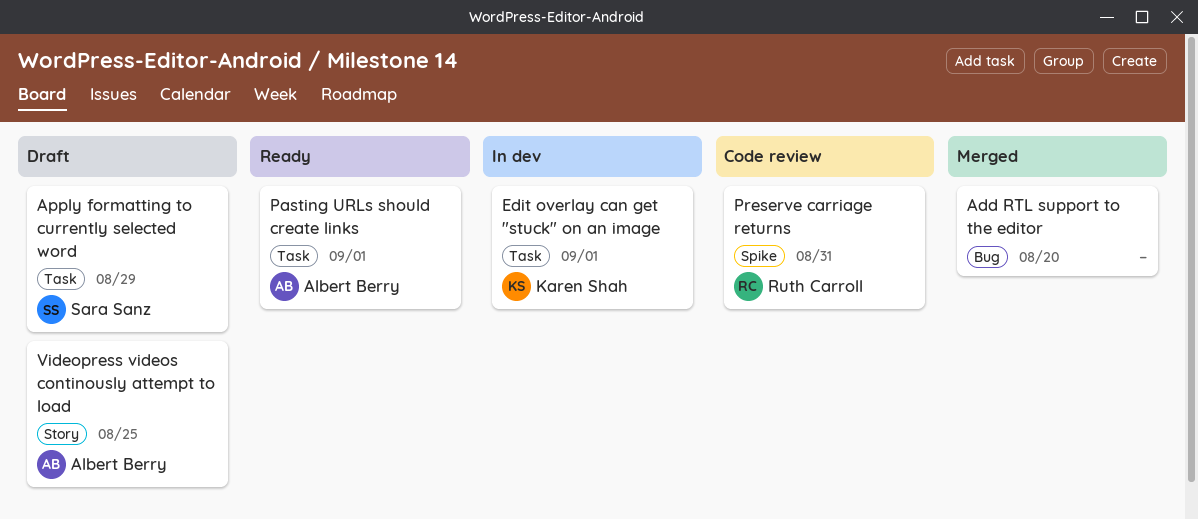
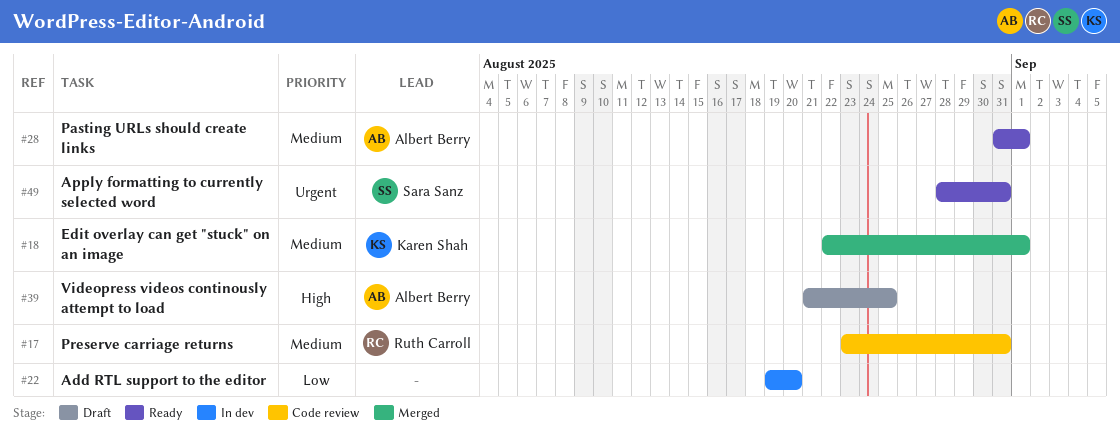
Add RTL support to the editor, status: Merged -> In dev
Apply formatting to currently selected word, status: Draft -> Ready
Apply formatting to currently selected word, due: Aug 29 -> Aug 31
Edit overlay can get "stuck" on an image, status: In dev -> Merged

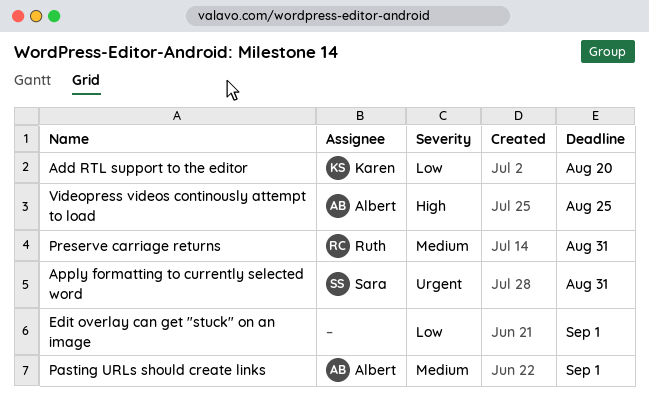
Add RTL support to the editor, owner: none -> Karen Shah
Edit overlay can get "stuck" on an image, owner: Karen Shah -> none
Edit overlay can get "stuck" on an image, priority: Medium -> Low

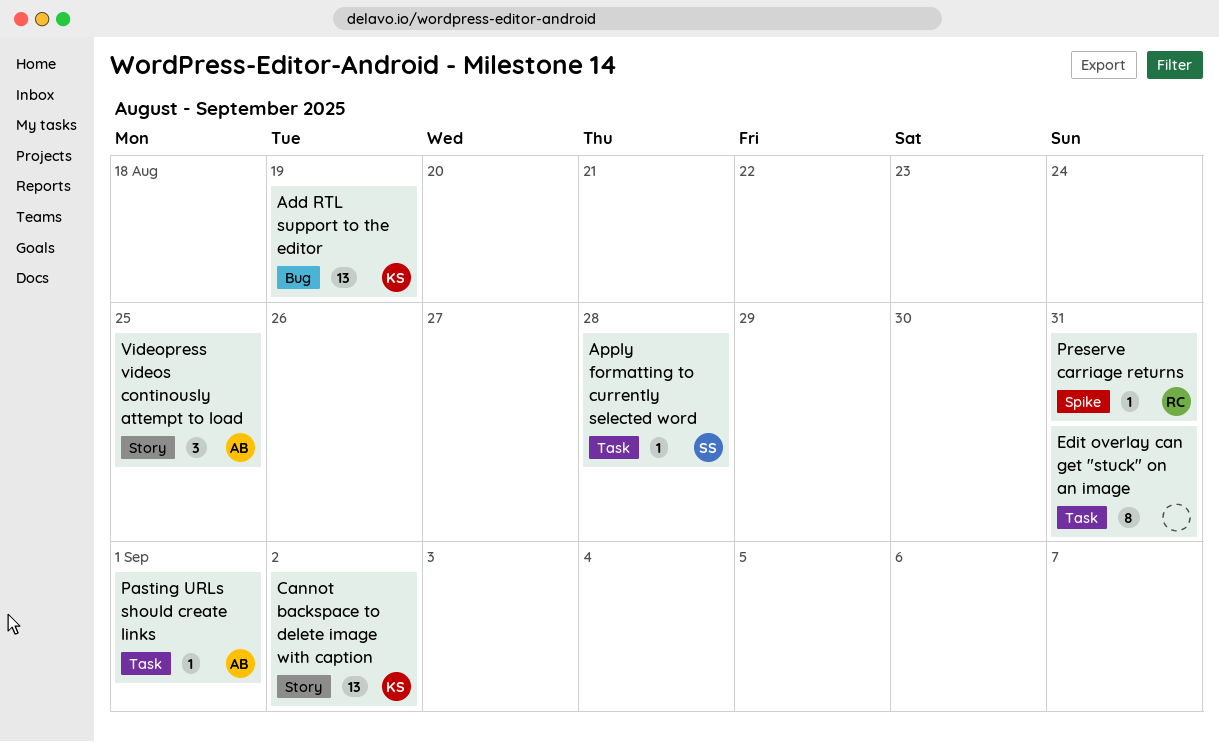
Add RTL support to the editor, due: Aug 20 -> Aug 19
Apply formatting to currently selected word, due: Aug 31 -> Aug 28
Cannot backspace to delete image with caption: none -> present
Edit overlay can get "stuck" on an image, due: Sep 1 -> Aug 31

